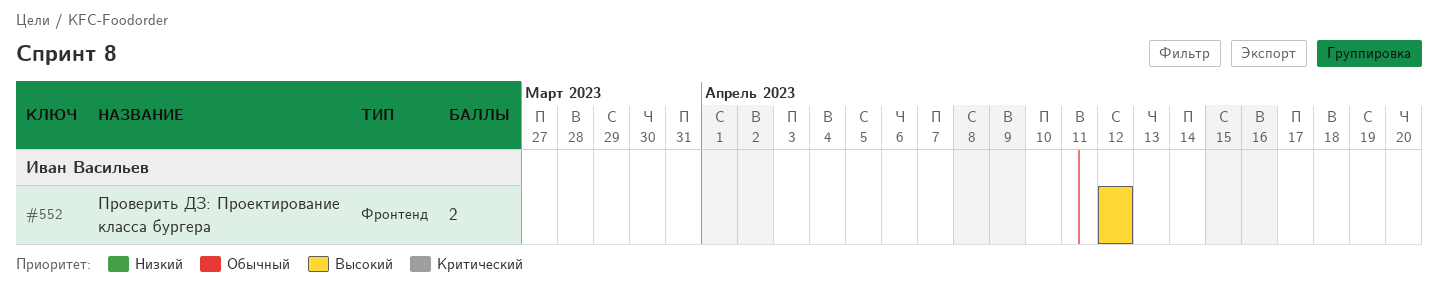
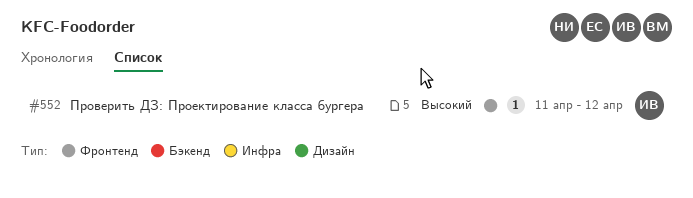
#552, estimate: 2 -> 1
#552, start: Apr 12 -> Apr 11

